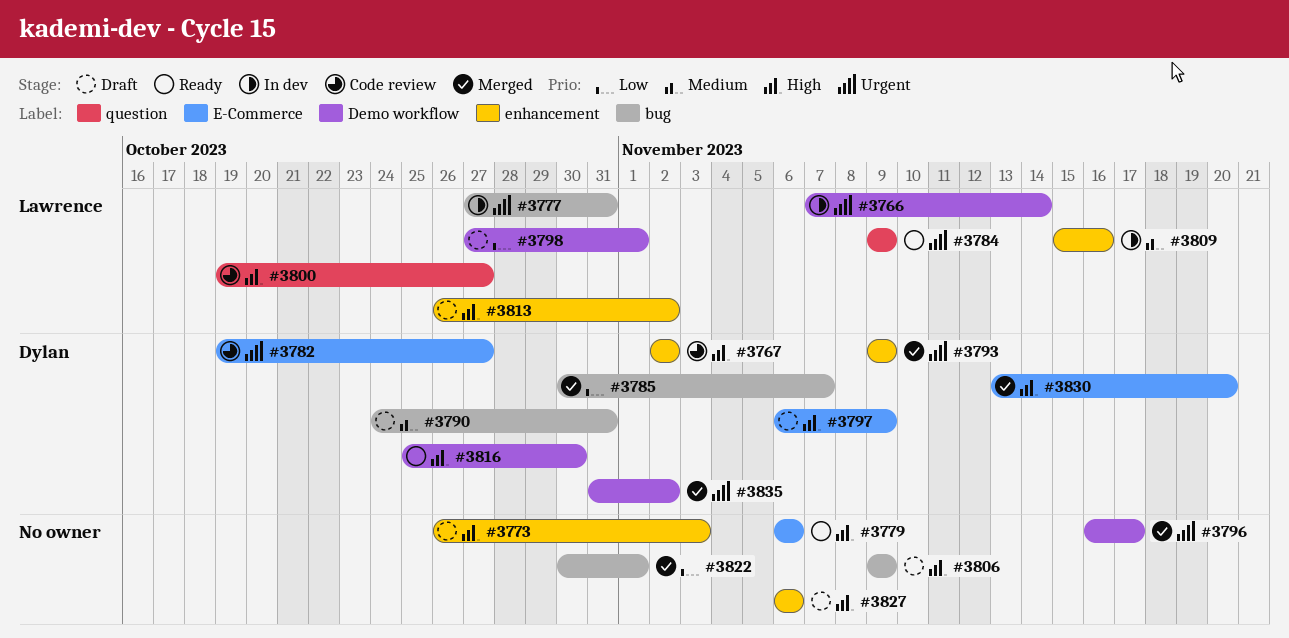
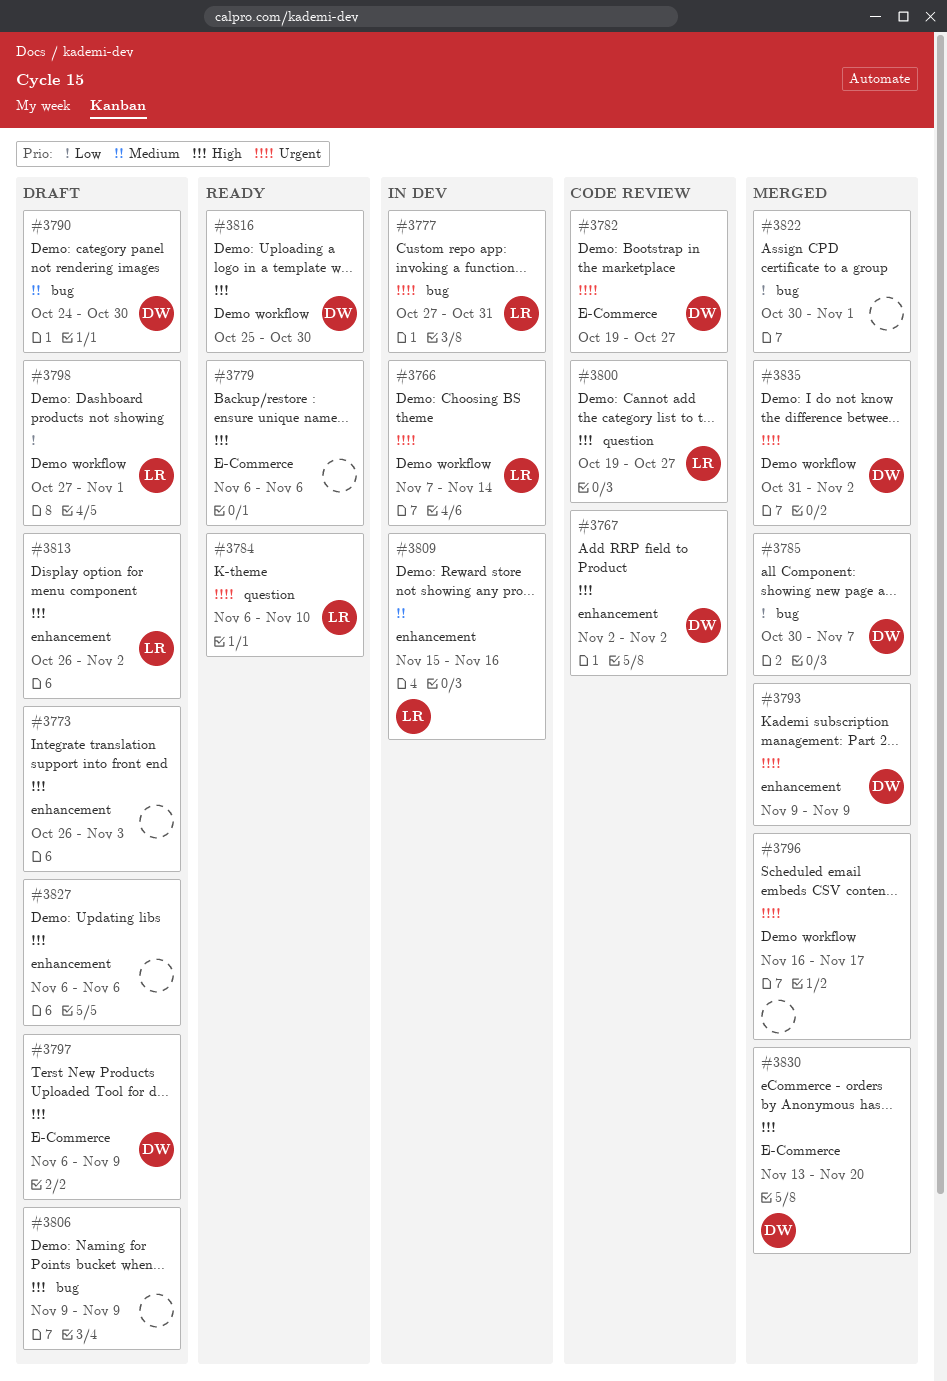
#3784, start: Nov 9 -> Nov 6
#3784, due: Nov 9 -> Nov 10
#3790, due: Oct 31 -> Oct 30

